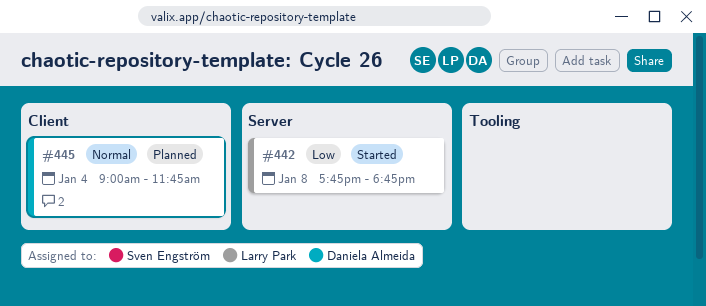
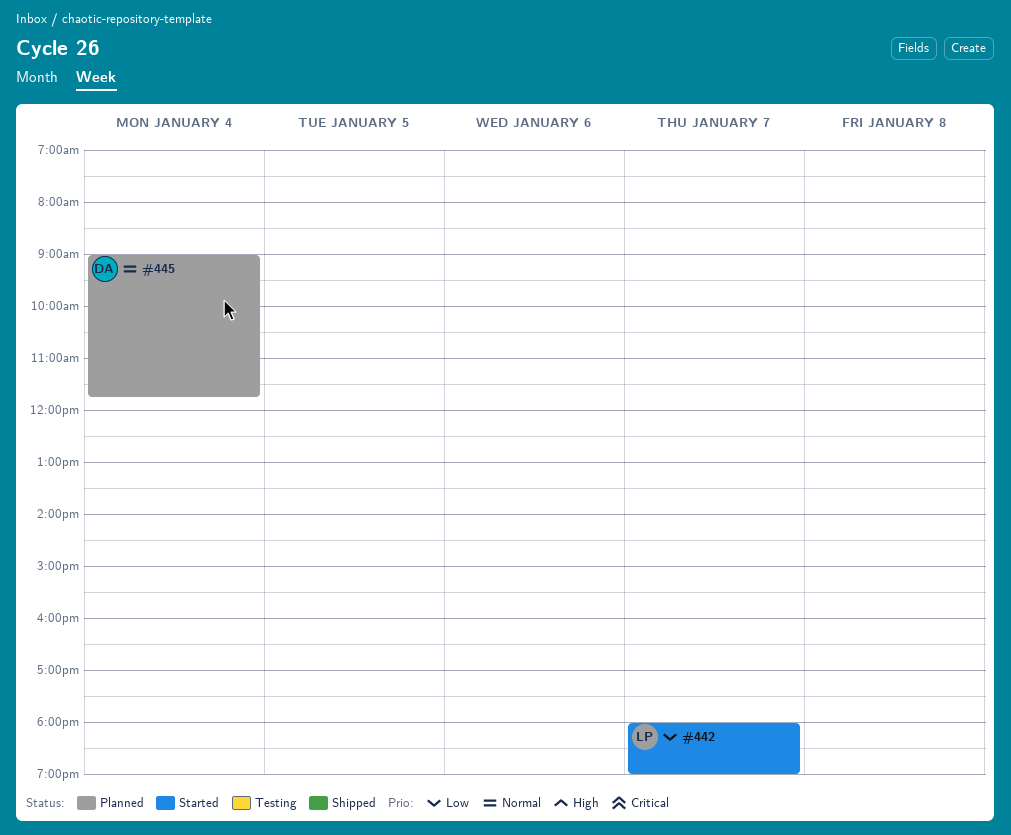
#442, day: Jan 8 -> Jan 7
#442, begins: 17:45 -> 18:00
#442, ends: 18:45 -> 19:00

